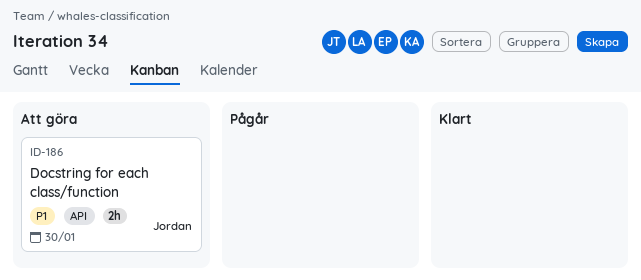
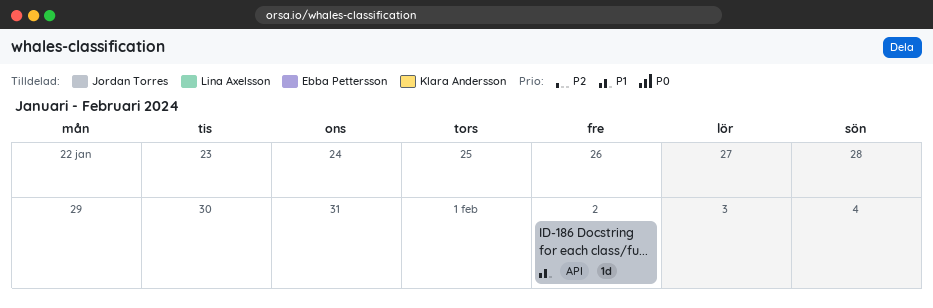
ID-186, estimate: 2h -> 1d
ID-186, due: Jan 30 -> Feb 2

